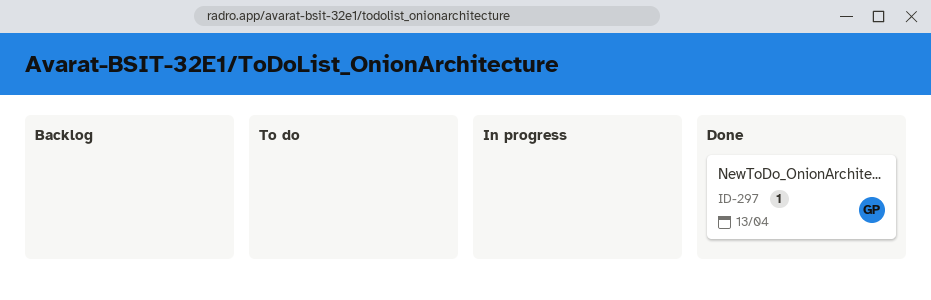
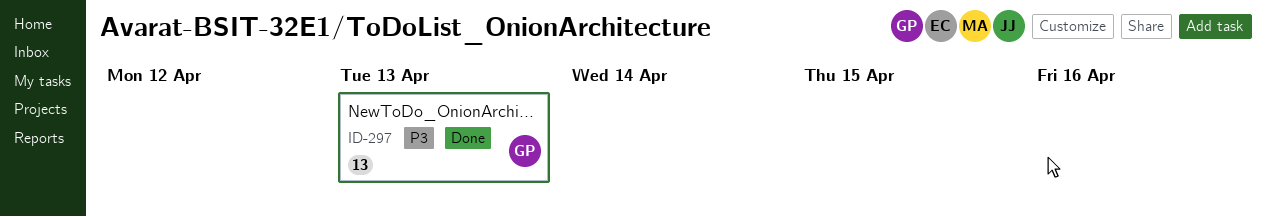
ID-297, estimate: 1 -> 13

